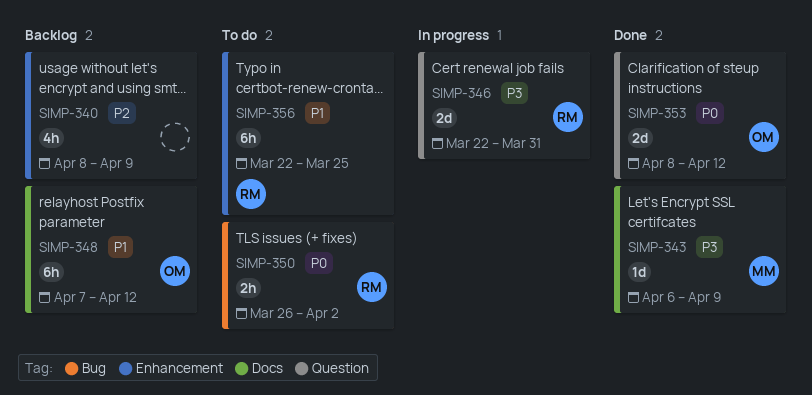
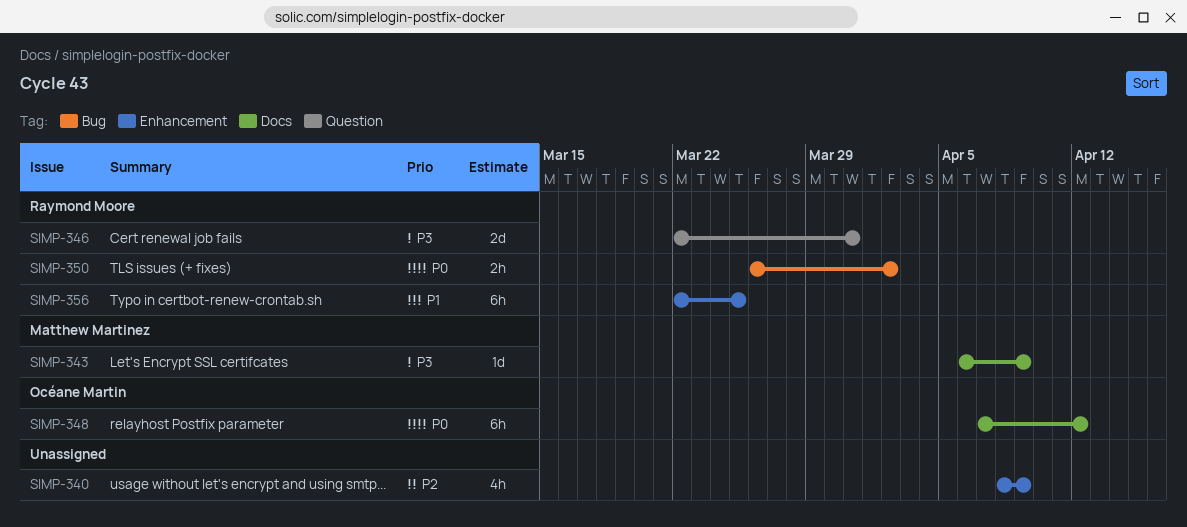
SIMP-348, priority: P1 -> P0
SIMP-353: present -> none

